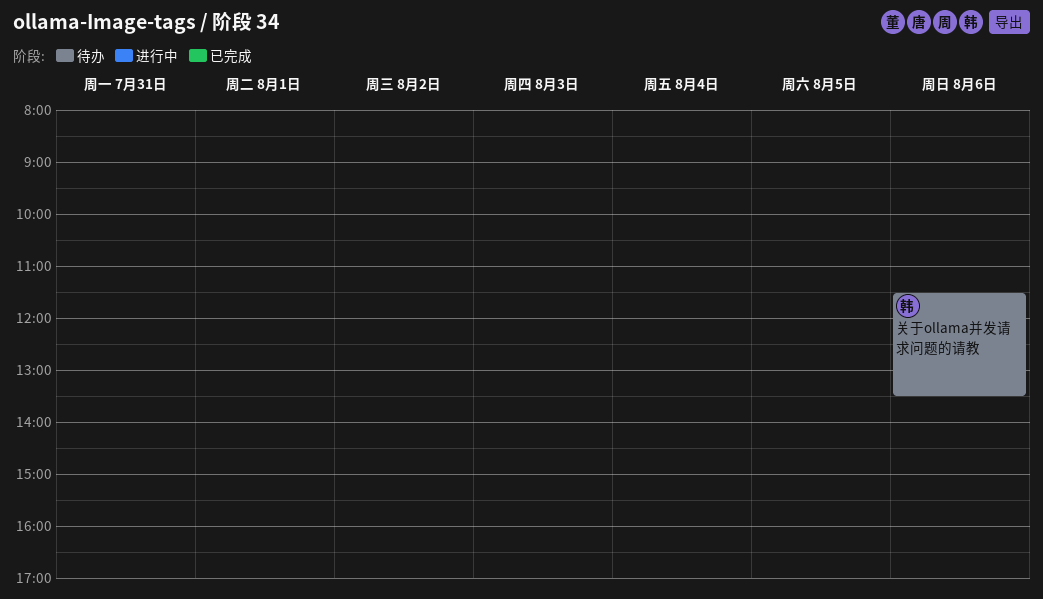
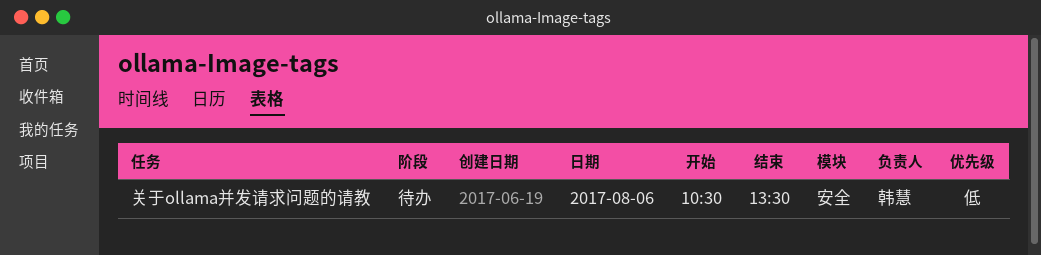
关于ollama并发请求问题的请教, begins: 11:30 -> 10:30

